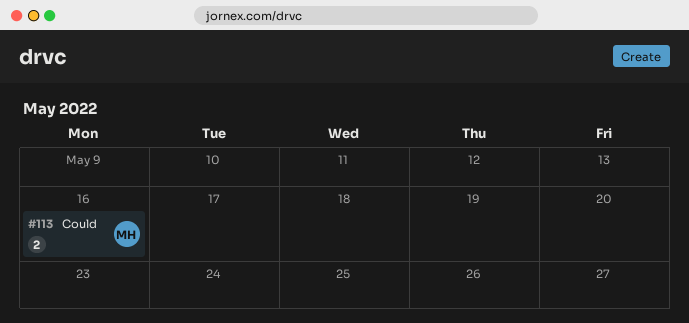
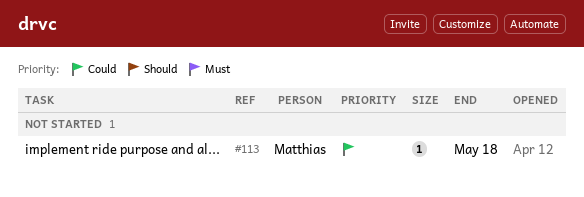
#113, estimate: 2 -> 1
#113, due: May 16 -> May 18

